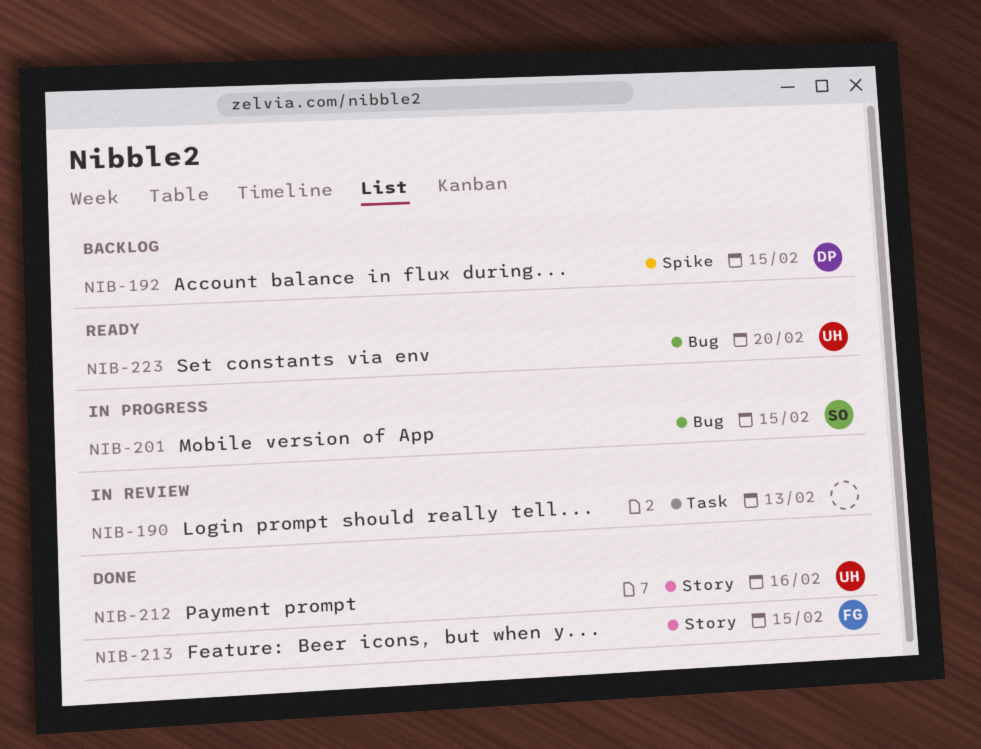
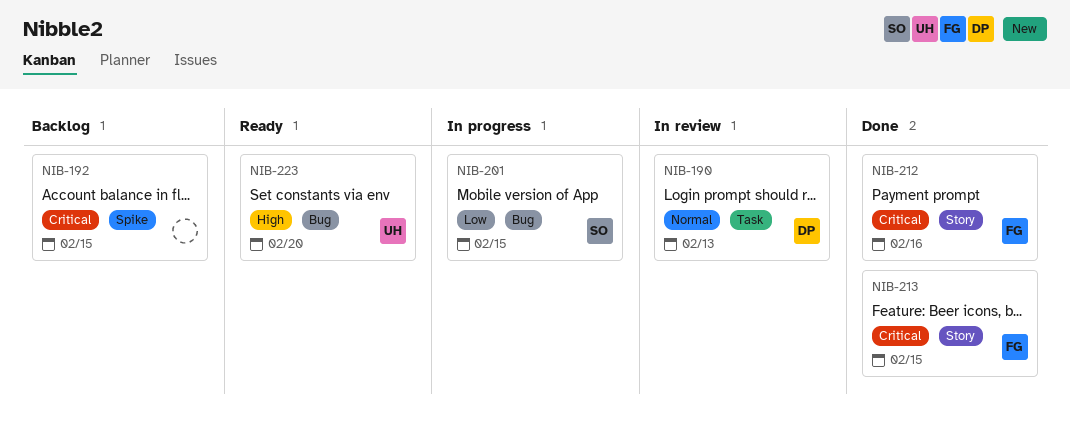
NIB-190, owner: none -> DP
NIB-192, owner: DP -> none
NIB-212, owner: UH -> FG

